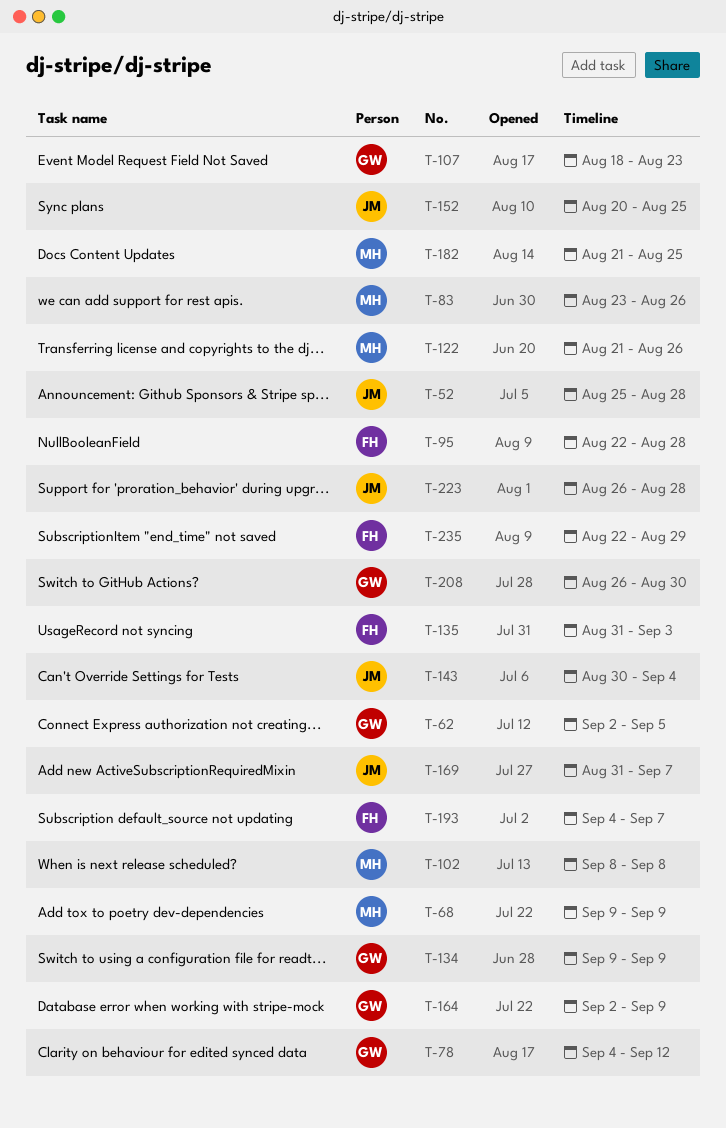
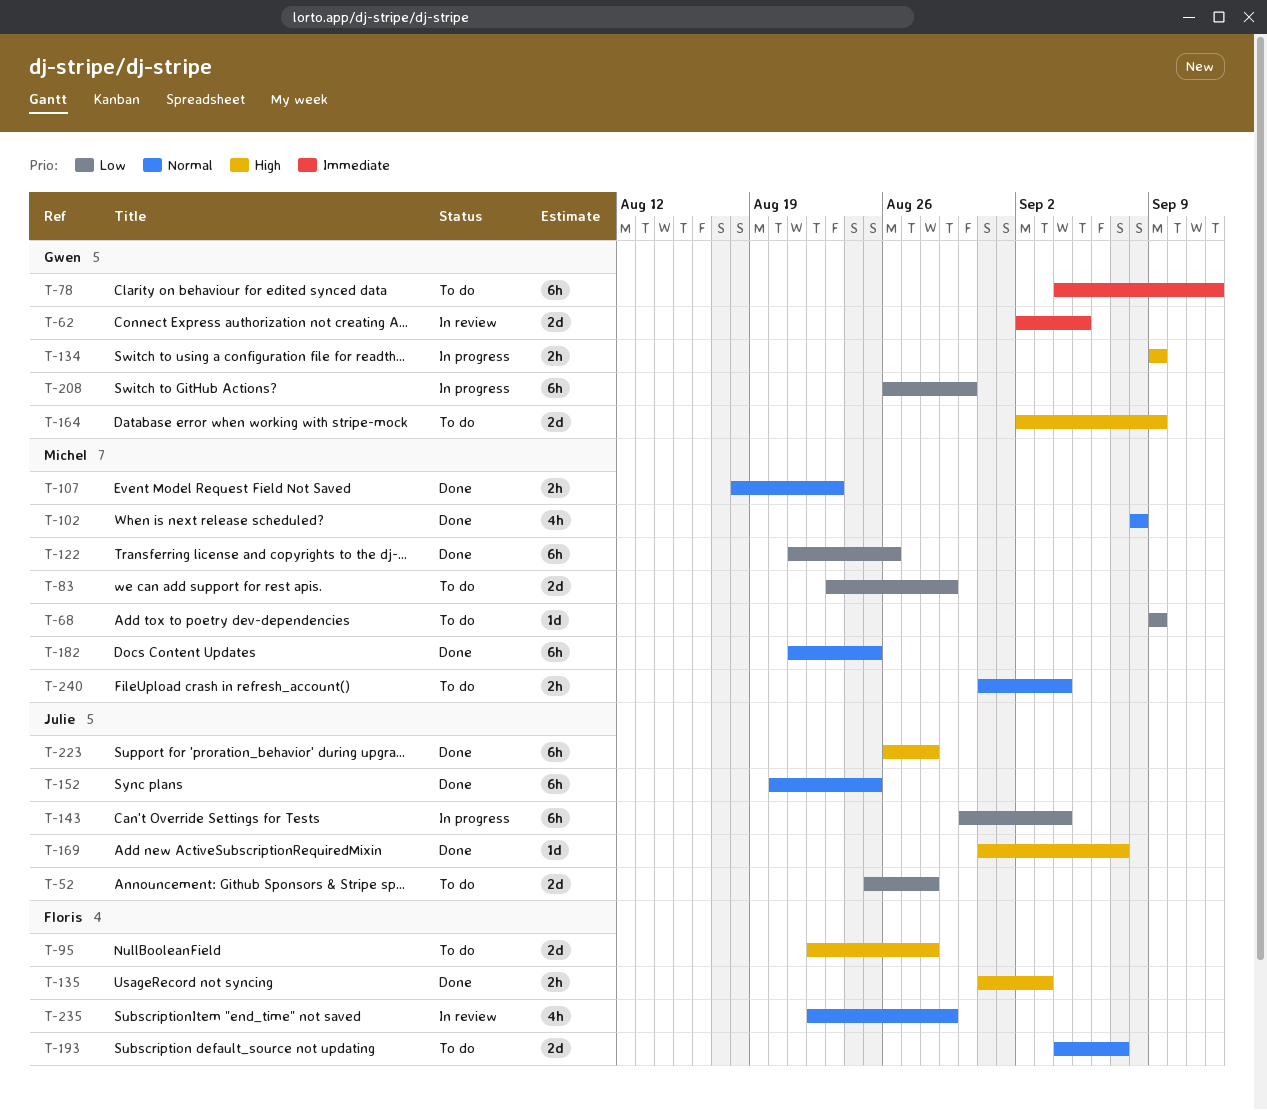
T-83, due: Aug 26 -> Aug 29
T-107, owner: Gwen -> Michel
T-240: none -> present

